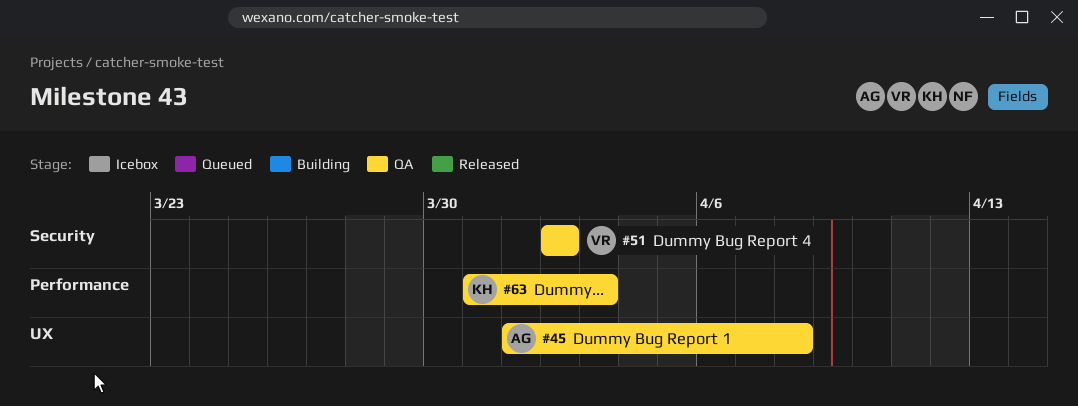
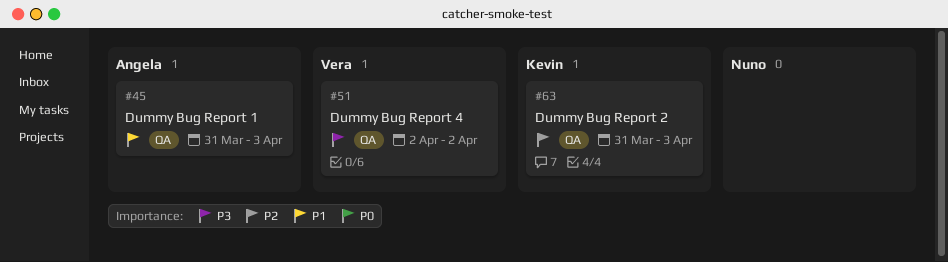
#45, start: Apr 1 -> Mar 31
#45, due: Apr 8 -> Apr 3

